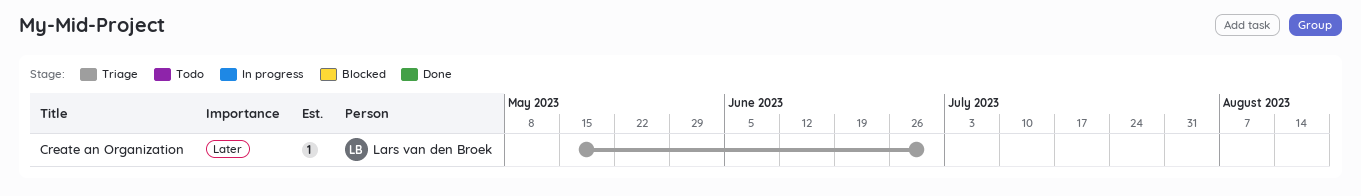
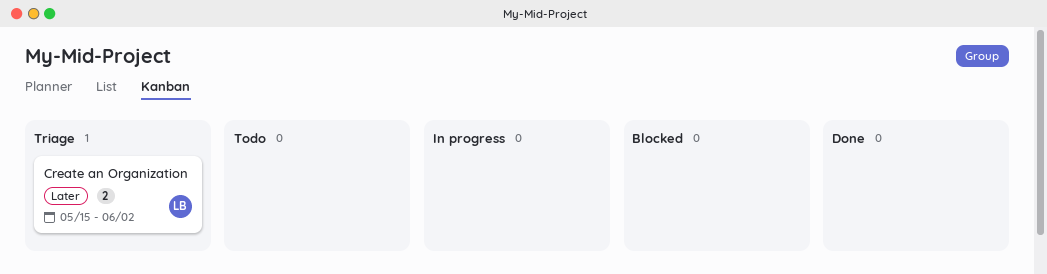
Create an Organization, estimate: 1 -> 2
Create an Organization, due: Jun 30 -> Jun 2

